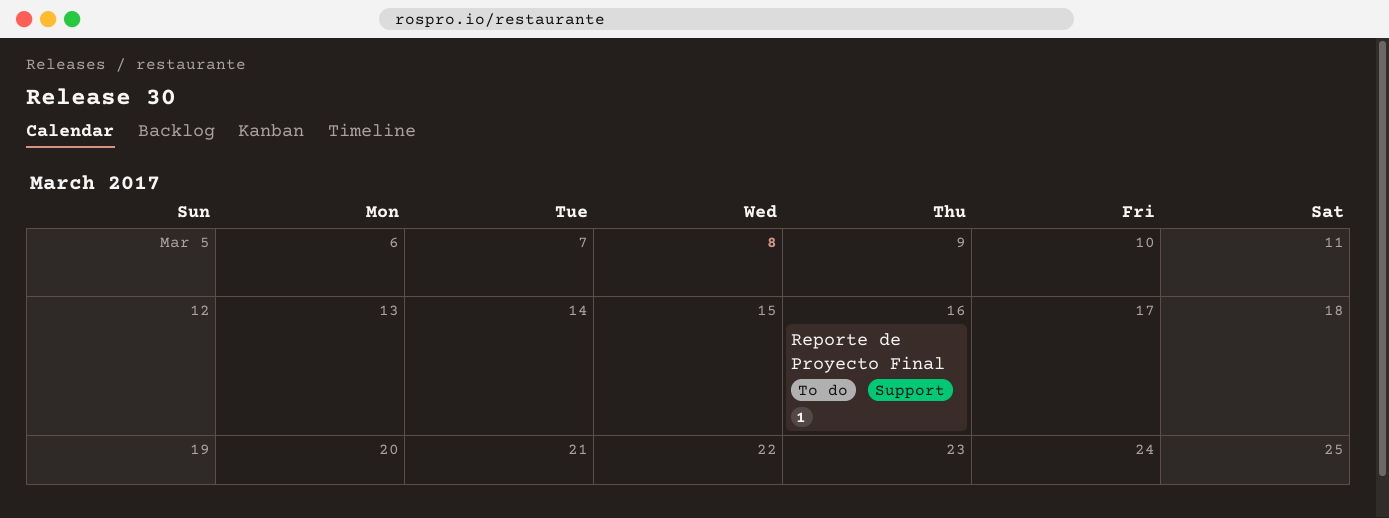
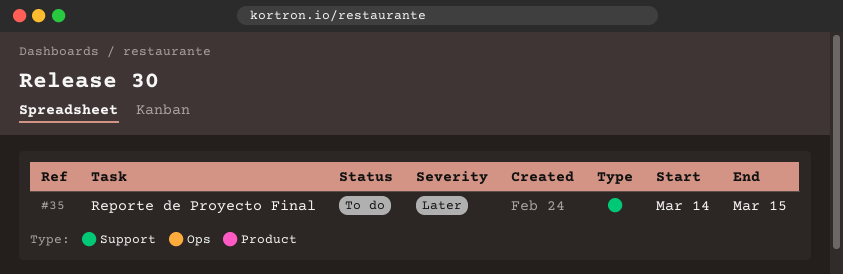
Reporte de Proyecto Final, due: Mar 16 -> Mar 15

